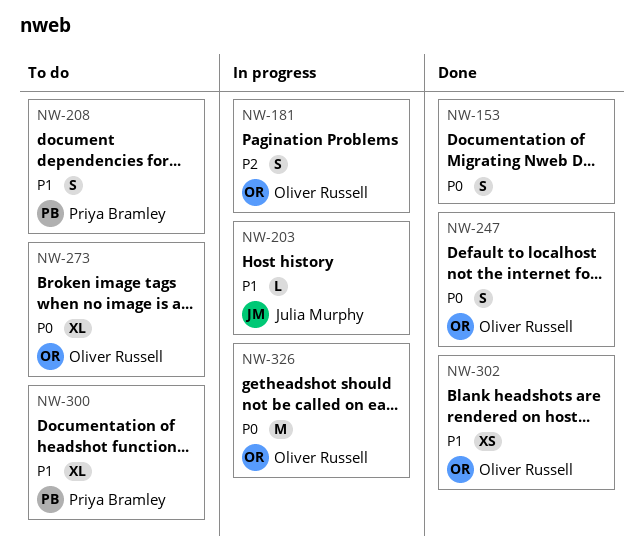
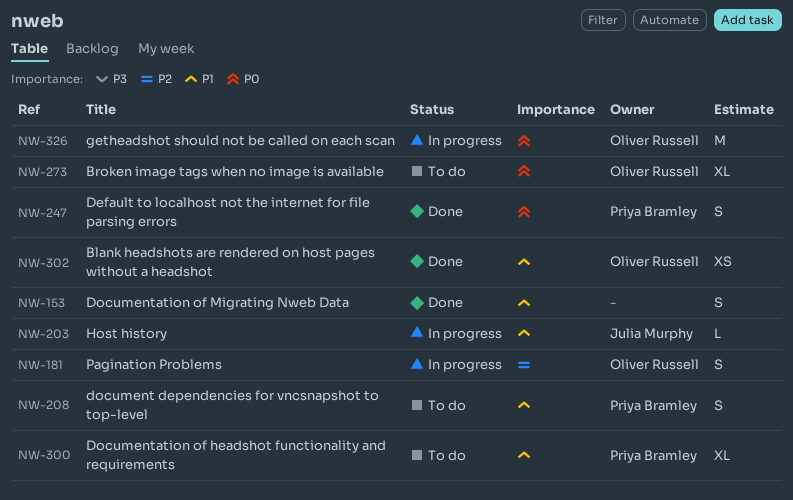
NW-153, priority: P0 -> P1
NW-247, owner: Oliver Russell -> Priya Bramley

